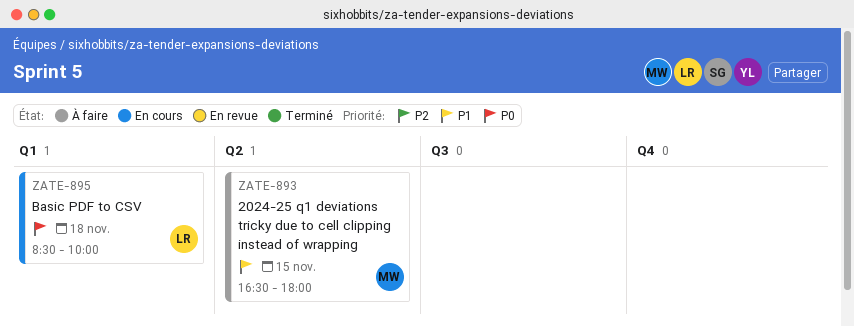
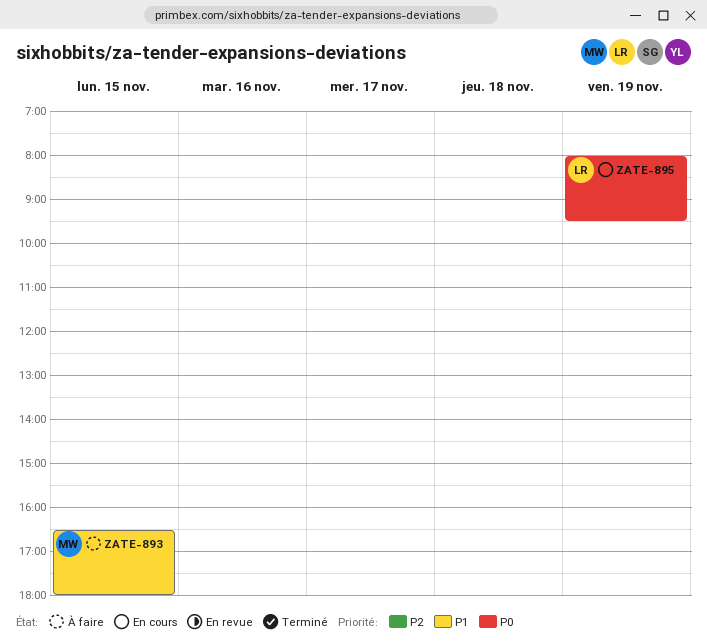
ZATE-895, day: Nov 18 -> Nov 19
ZATE-895, begins: 08:30 -> 08:00
ZATE-895, ends: 10:00 -> 09:30

